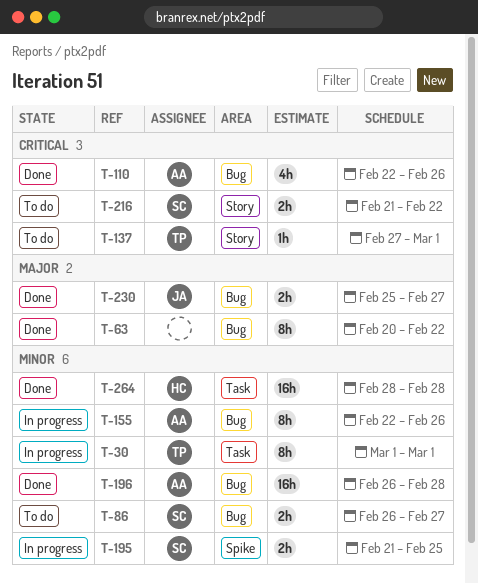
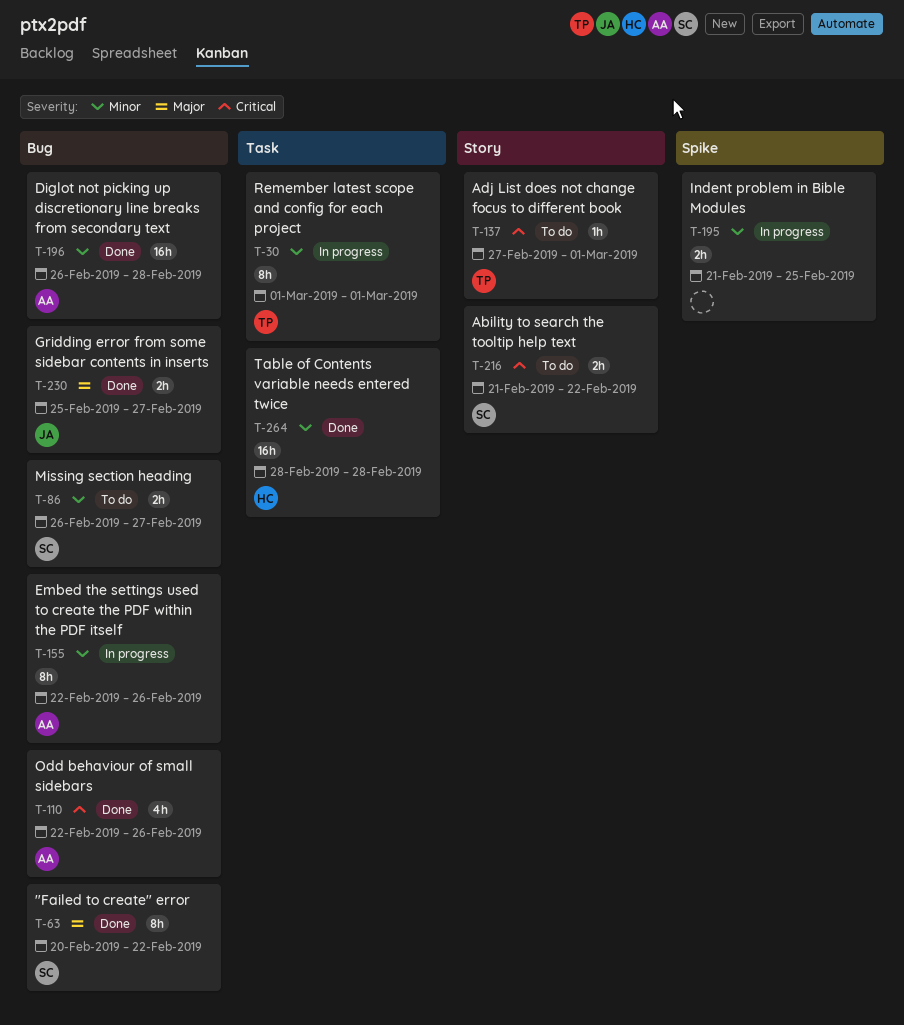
T-63, owner: none -> SC
T-195, owner: SC -> none

